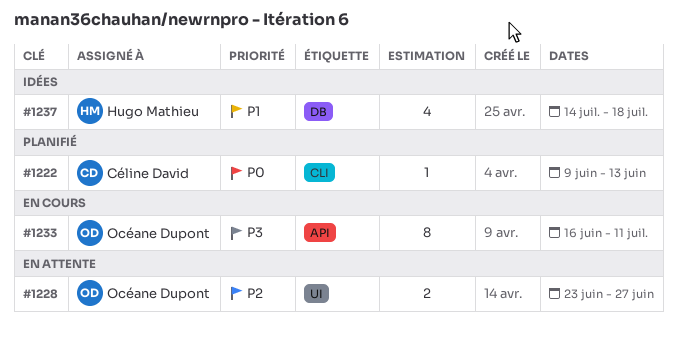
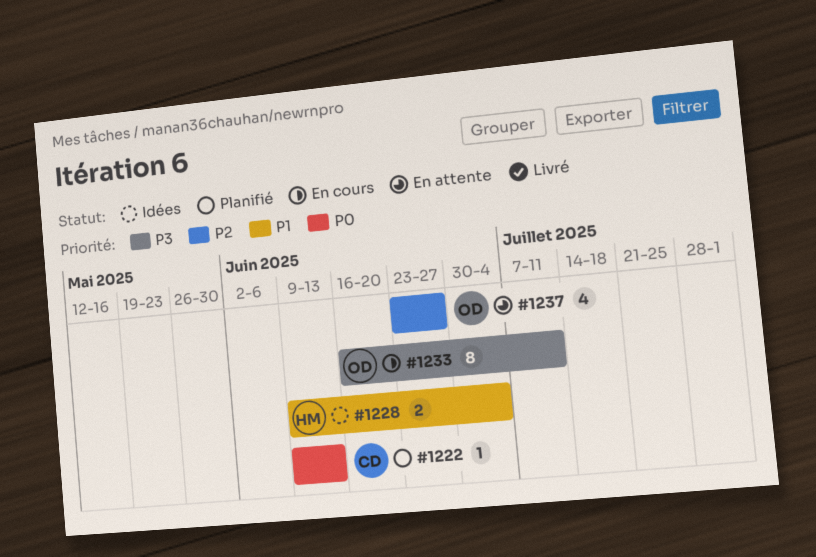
#1228, status: En attente -> Idées
#1228, owner: Océane Dupont -> Hugo Mathieu
#1228, priority: P2 -> P1
#1228, start: Jun 23 -> Jun 9
#1228, due: Jun 27 -> Jul 4
#1237, status: Idées -> En attente
#1237, owner: Hugo Mathieu -> Océane Dupont
#1237, priority: P1 -> P2
#1237, start: Jul 14 -> Jun 23
#1237, due: Jul 18 -> Jun 27

